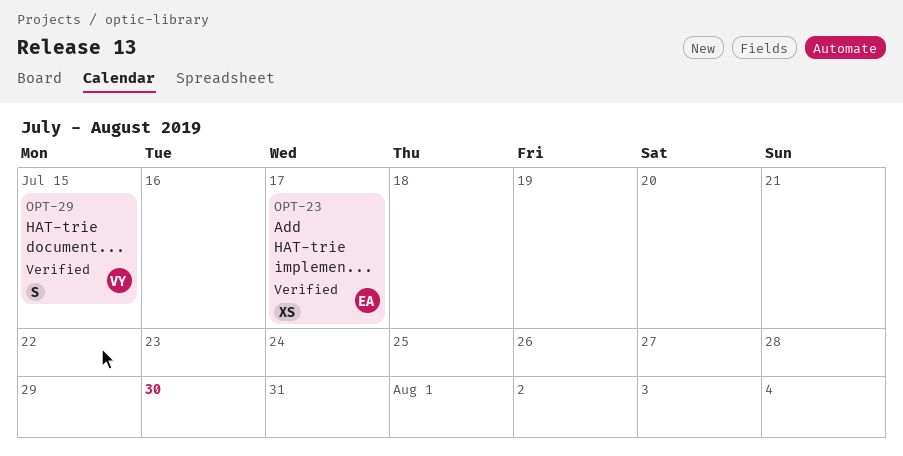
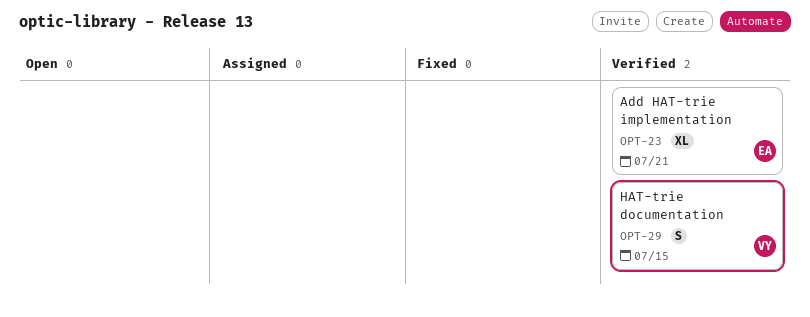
OPT-23, estimate: XS -> XL
OPT-23, due: Jul 17 -> Jul 21

